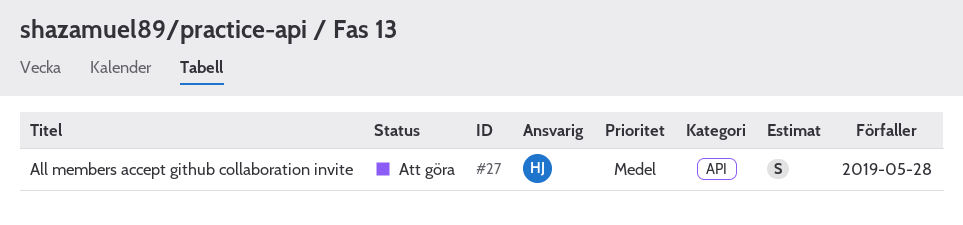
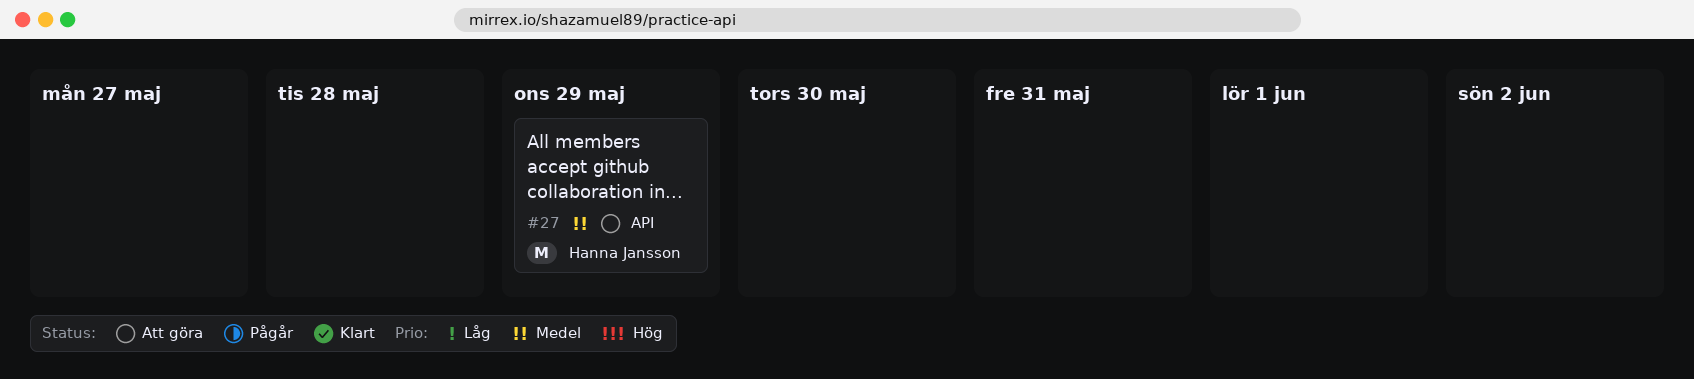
#27, estimate: S -> M
#27, due: May 28 -> May 29

